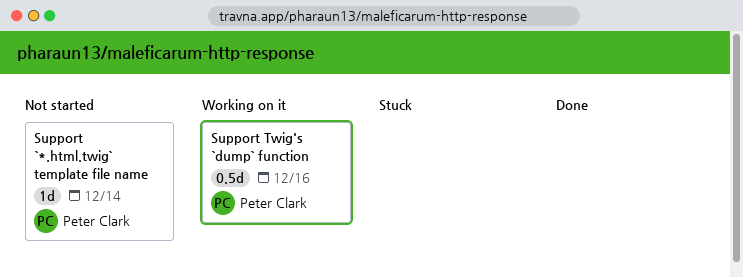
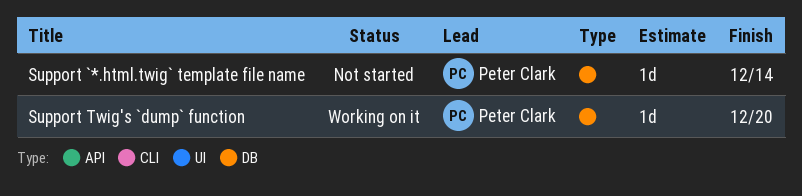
Support Twig's `dump` function, estimate: 0.5d -> 1d
Support Twig's `dump` function, due: Dec 16 -> Dec 20

